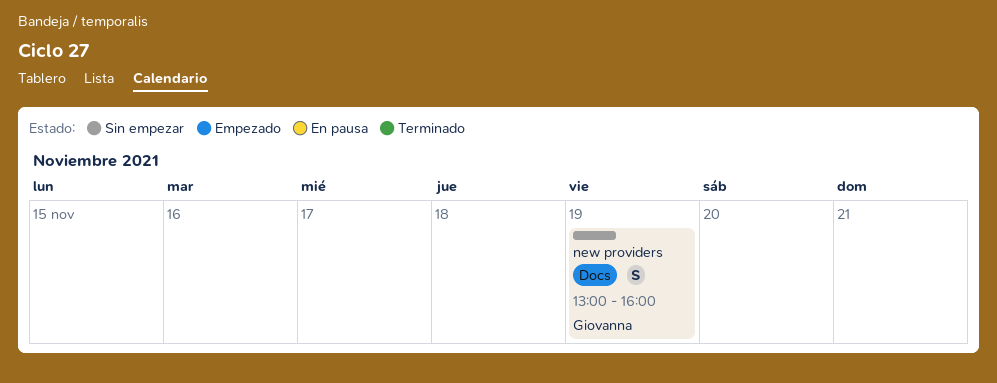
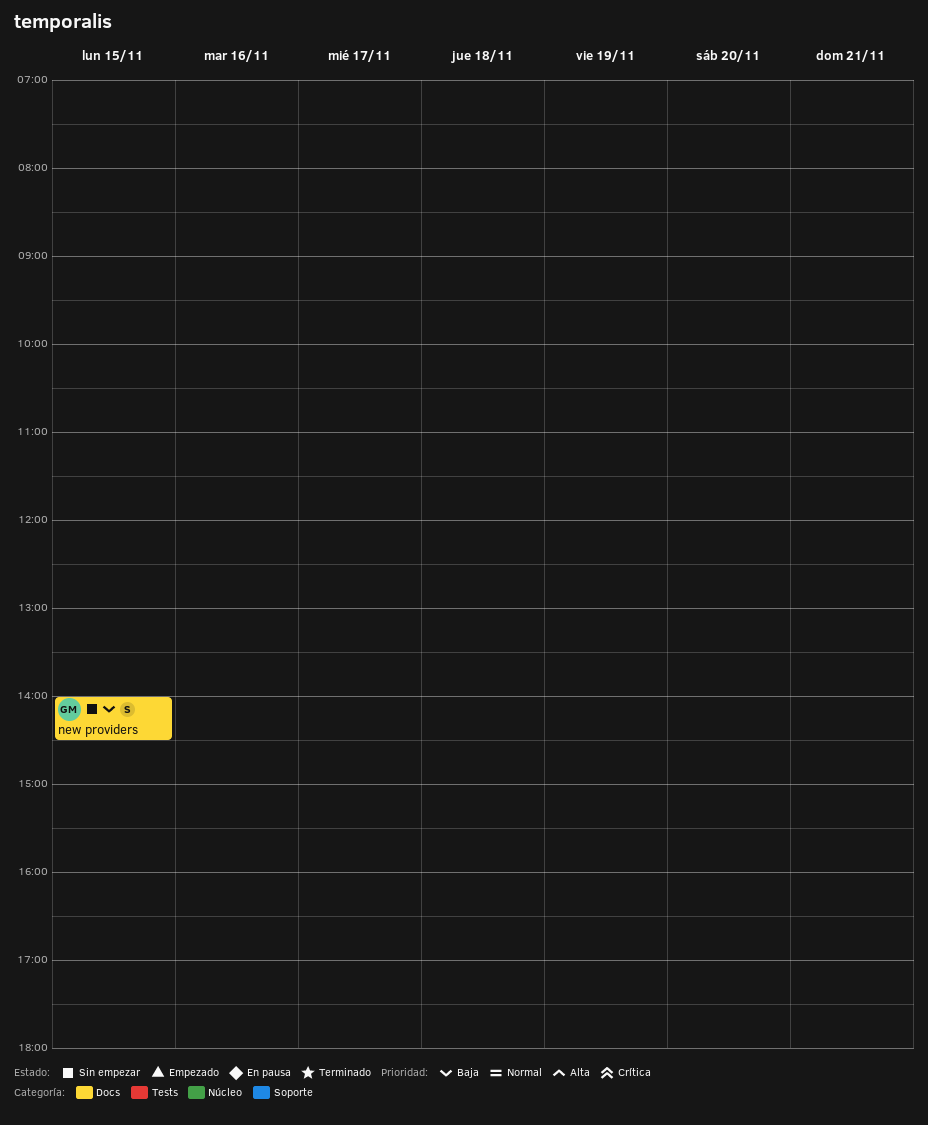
new providers, day: Nov 19 -> Nov 15
new providers, begins: 13:00 -> 14:00
new providers, ends: 16:00 -> 14:30

